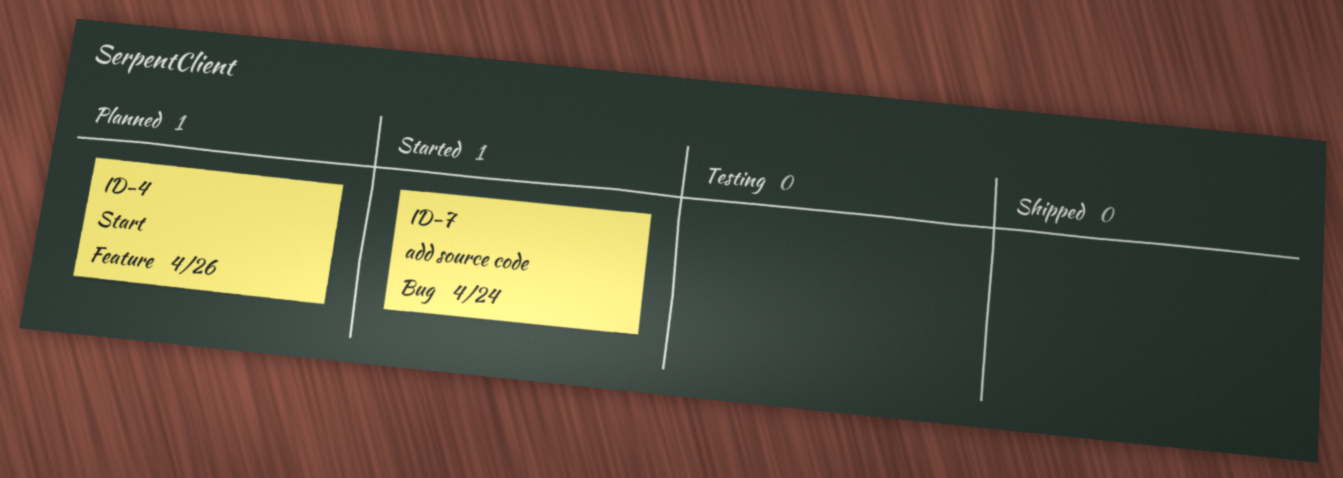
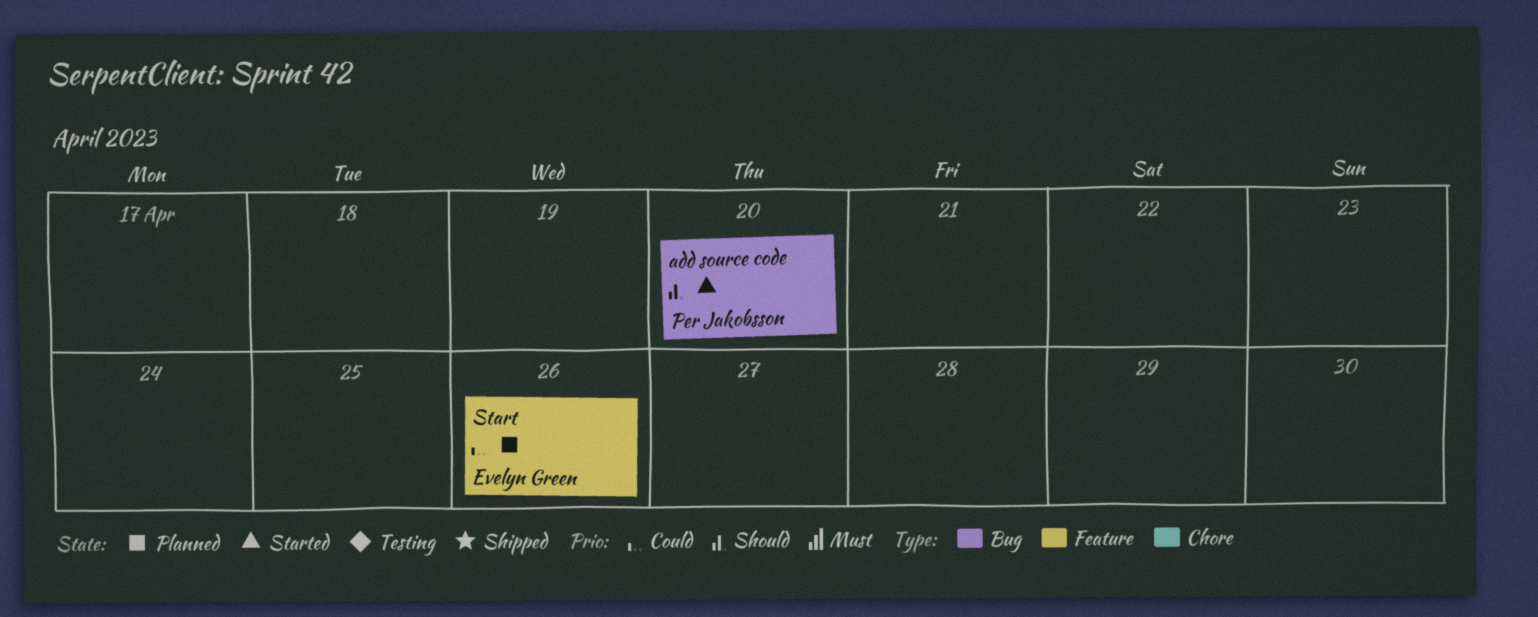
add source code, due: Apr 24 -> Apr 20

